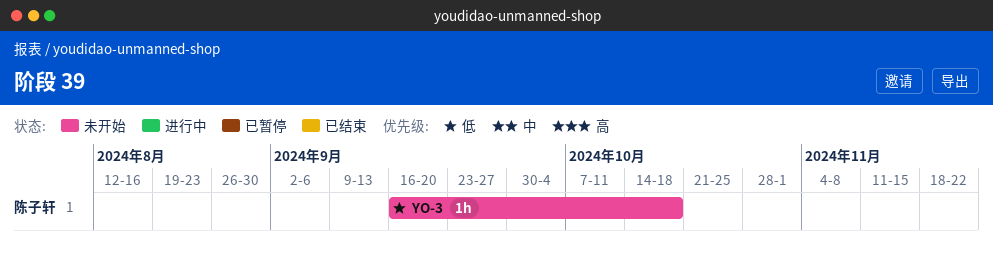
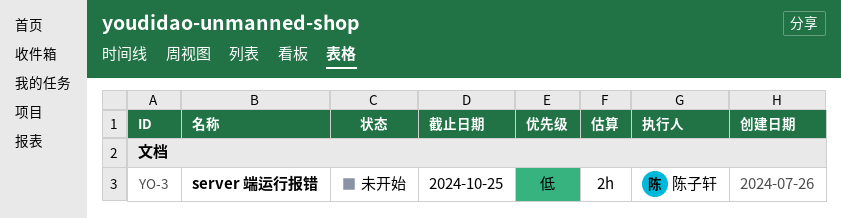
YO-3, estimate: 1h -> 2h
YO-3, due: Oct 18 -> Oct 25

